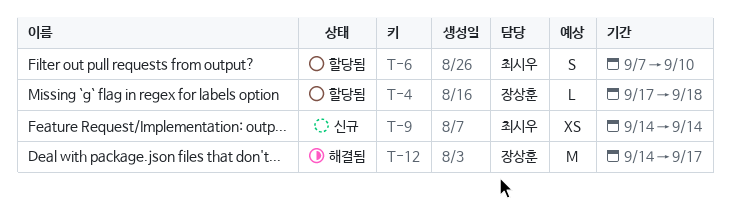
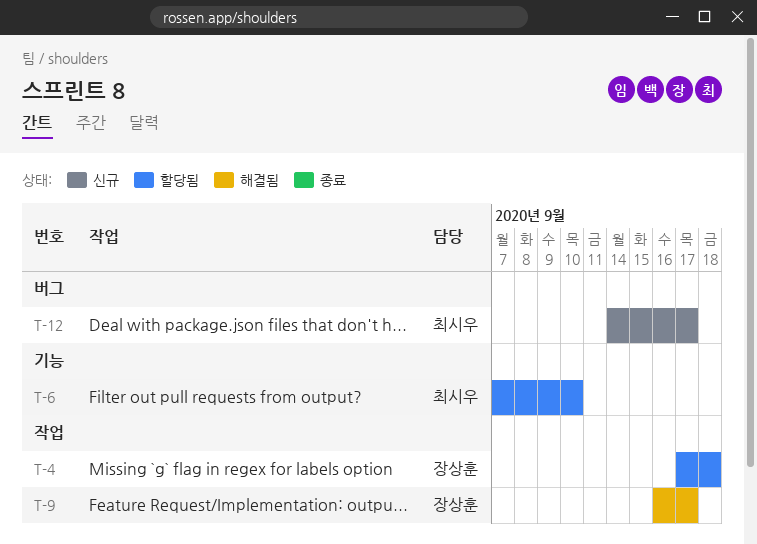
T-9, status: 신규 -> 해결됨
T-9, owner: 최시우 -> 장상훈
T-9, start: Sep 14 -> Sep 16
T-9, due: Sep 14 -> Sep 17
T-12, status: 해결됨 -> 신규
T-12, owner: 장상훈 -> 최시우

